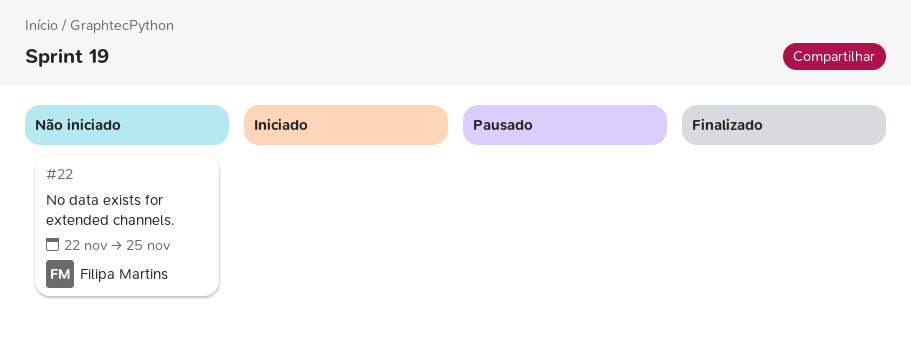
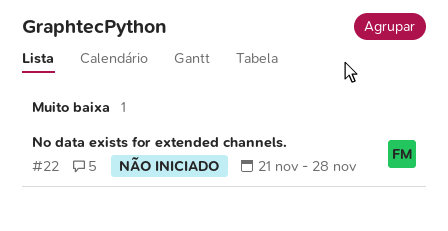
#22, start: Nov 22 -> Nov 21
#22, due: Nov 25 -> Nov 28

